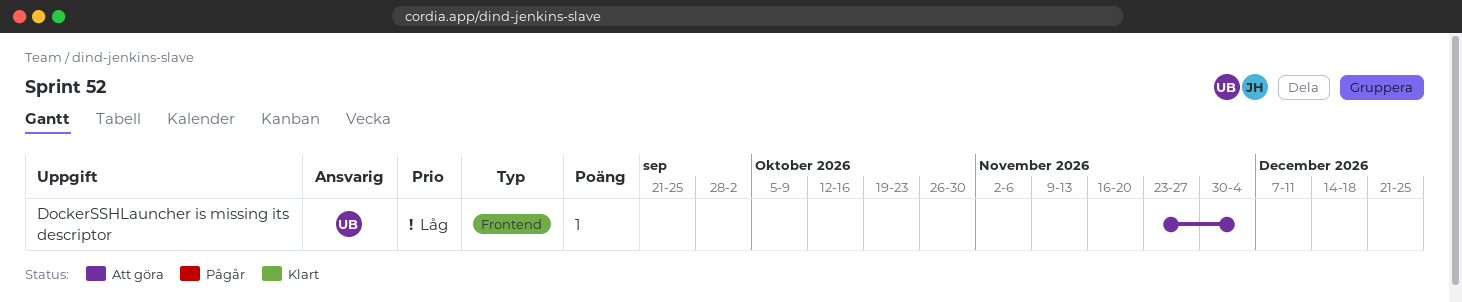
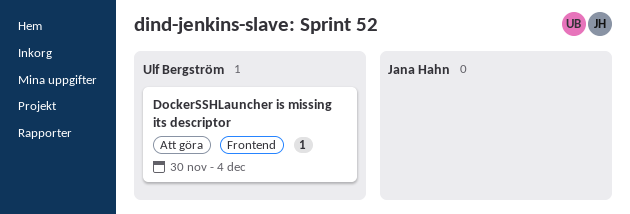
DockerSSHLauncher is missing its descriptor, start: Nov 23 -> Nov 30

